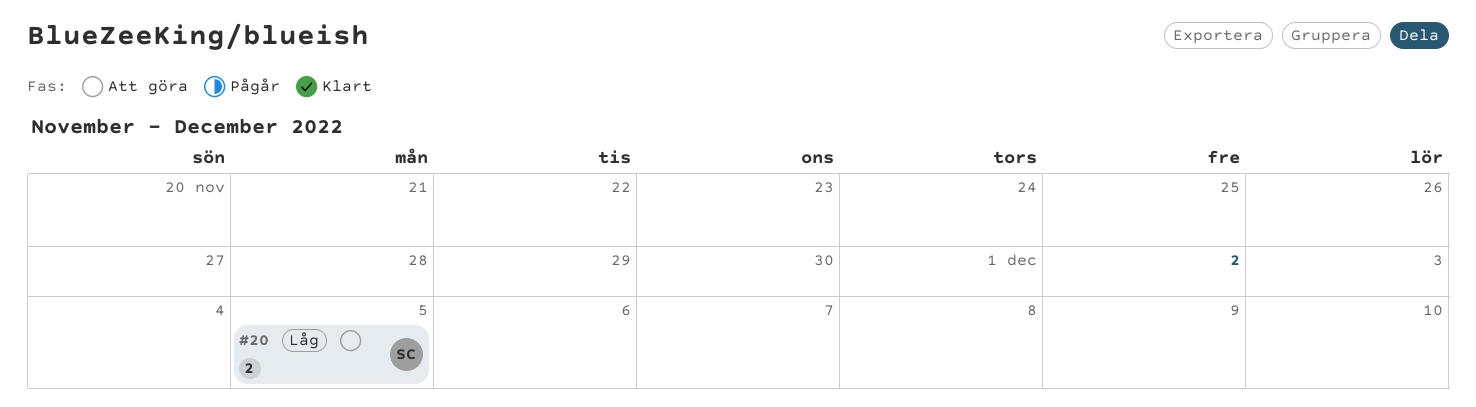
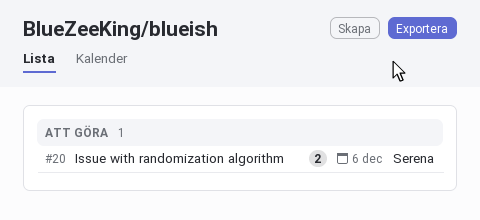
#20, due: Dec 5 -> Dec 6

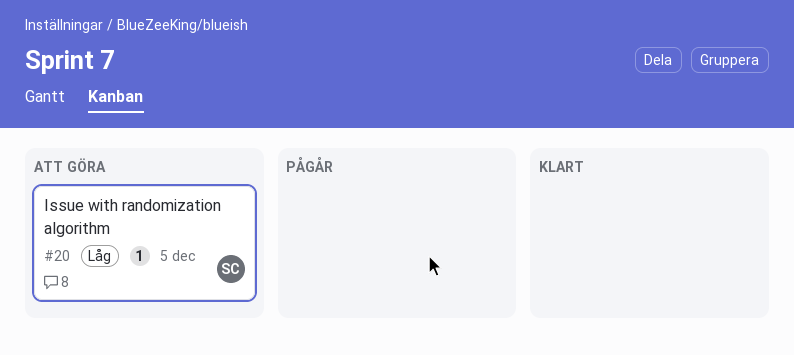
#20, estimate: 2 -> 1
#20, due: Dec 6 -> Dec 5

